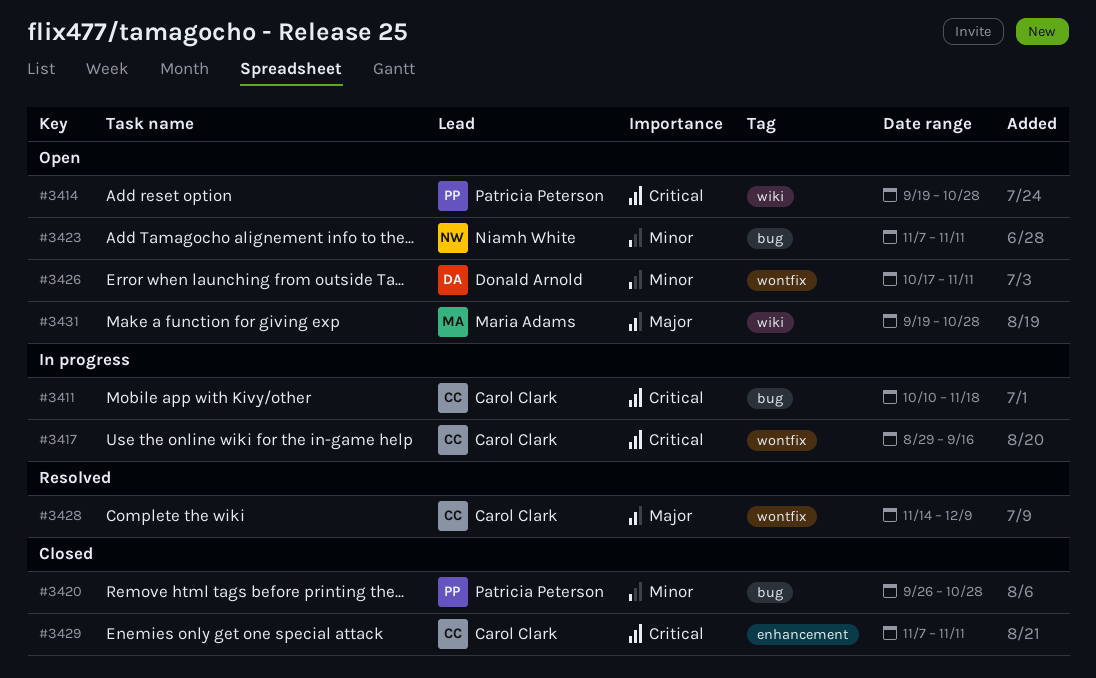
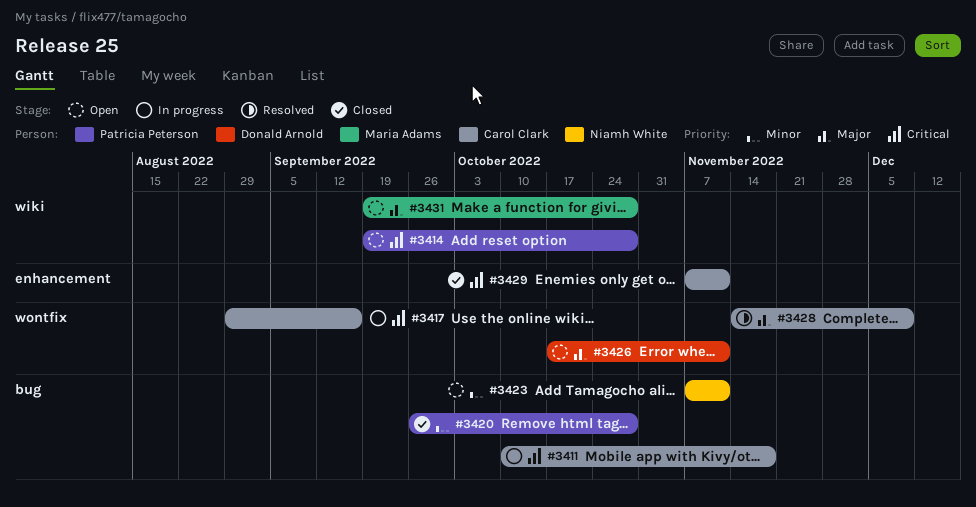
#3426, priority: Minor -> Major

